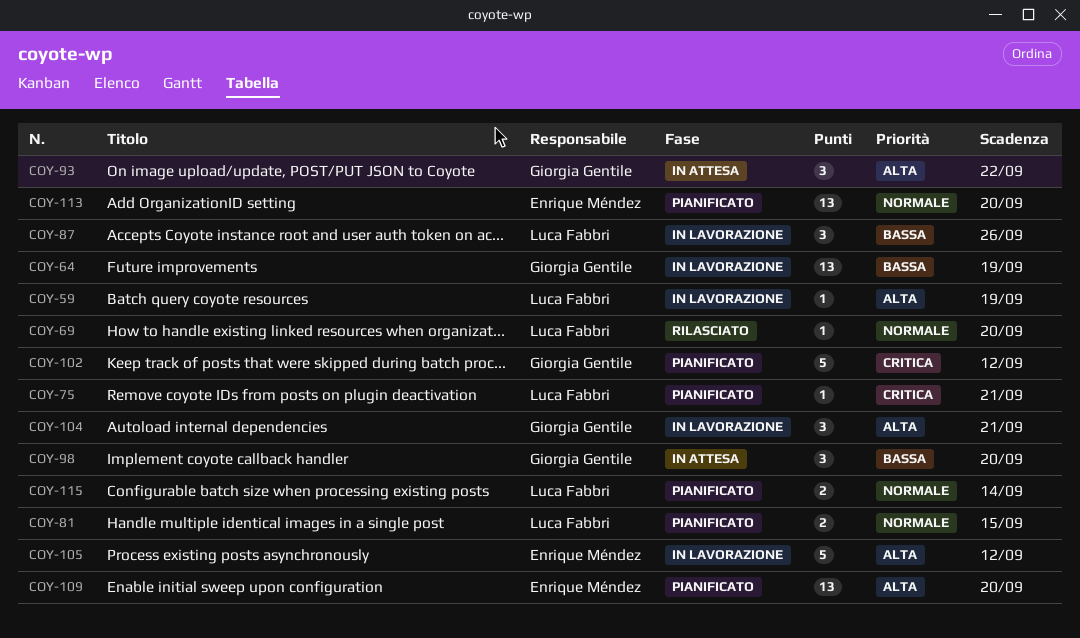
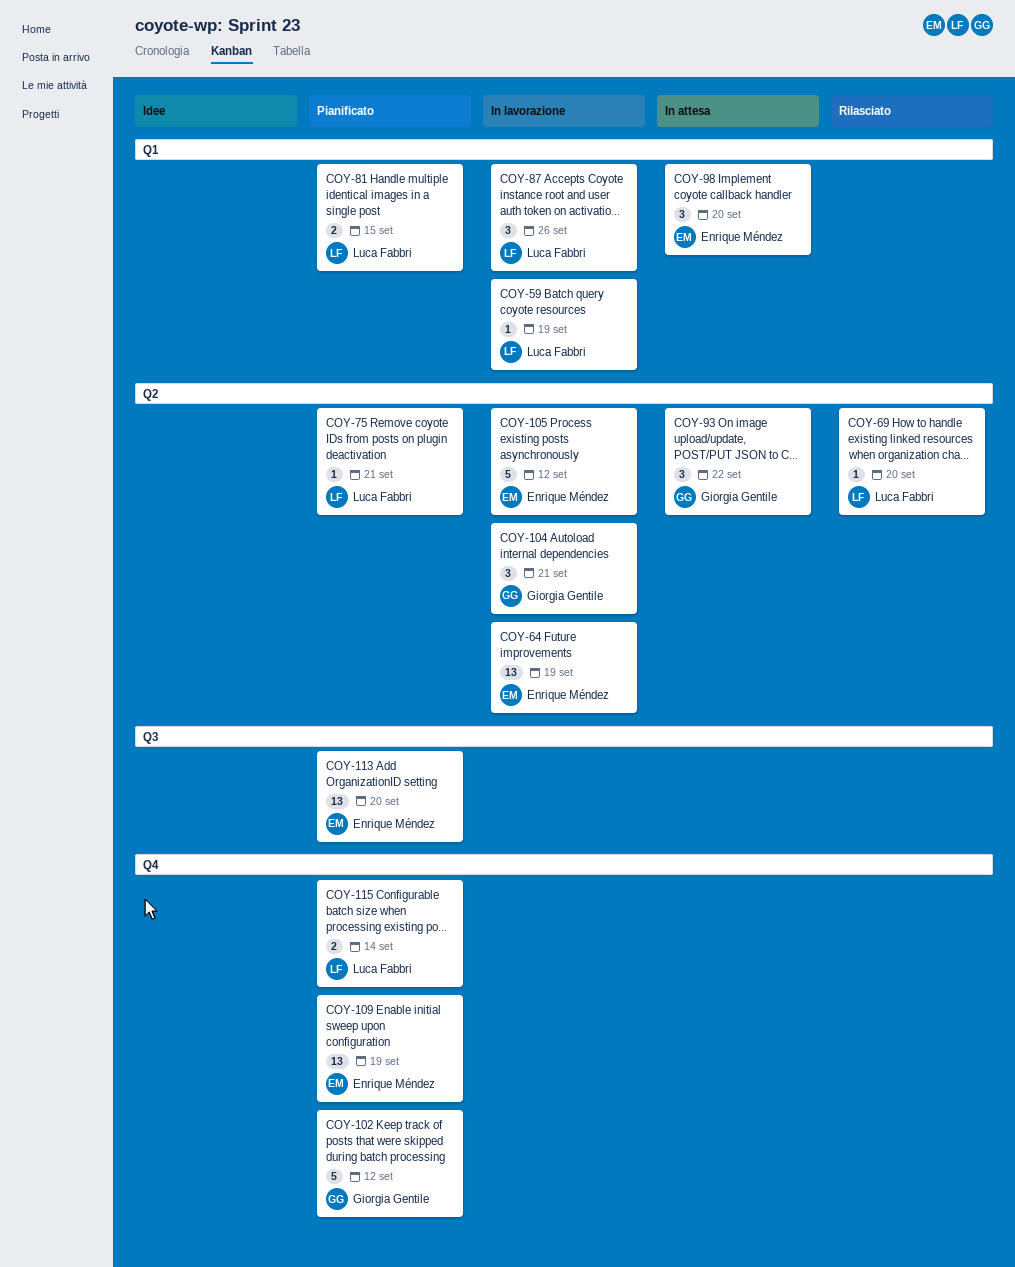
COY-64, owner: Giorgia Gentile -> Enrique Méndez
COY-98, owner: Giorgia Gentile -> Enrique Méndez
COY-109, due: Sep 20 -> Sep 19

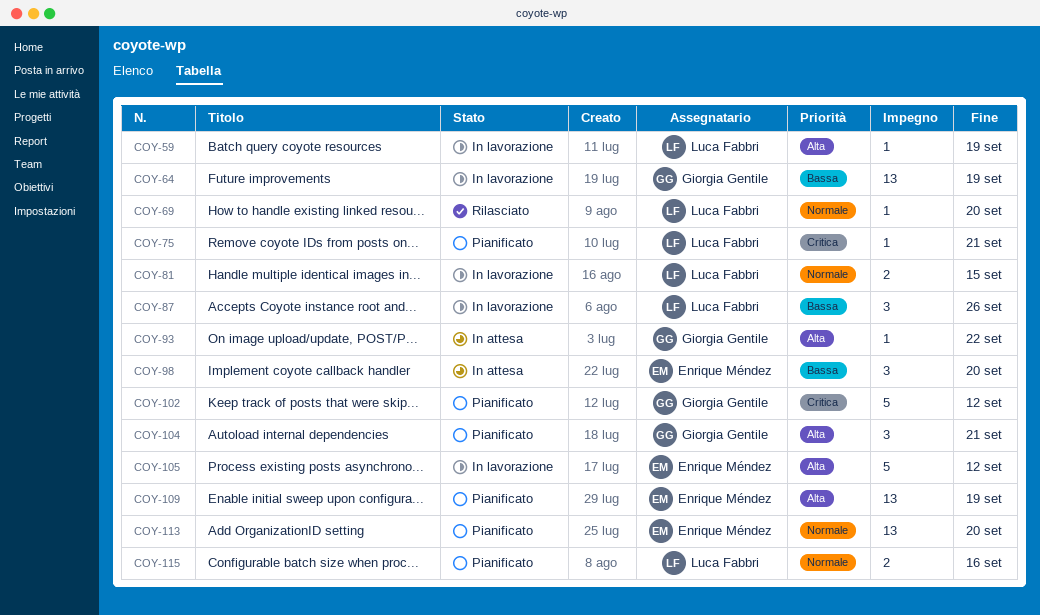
COY-64, owner: Enrique Méndez -> Giorgia Gentile
COY-81, status: Pianificato -> In lavorazione
COY-93, estimate: 3 -> 1
COY-104, status: In lavorazione -> Pianificato
COY-115, due: Sep 14 -> Sep 16

